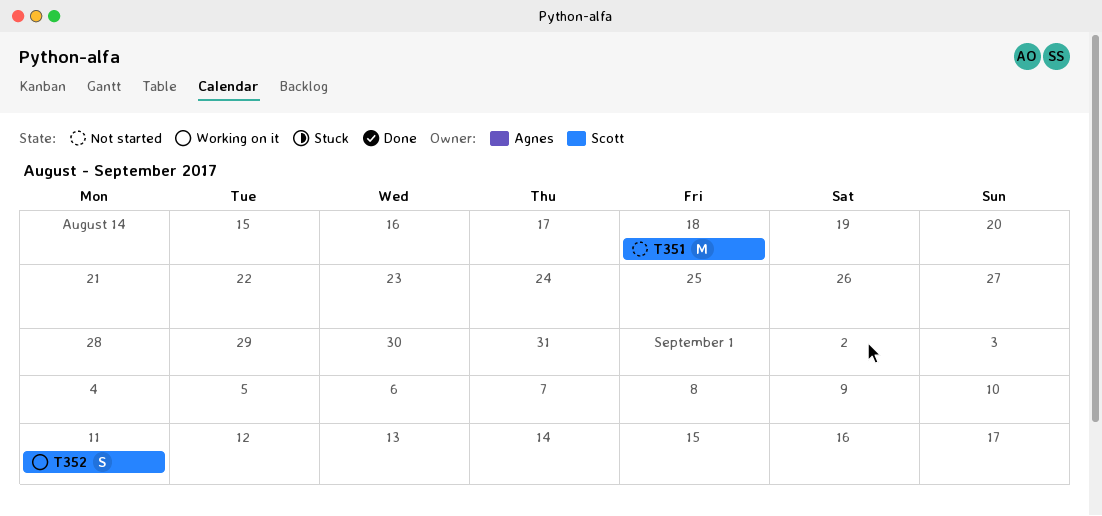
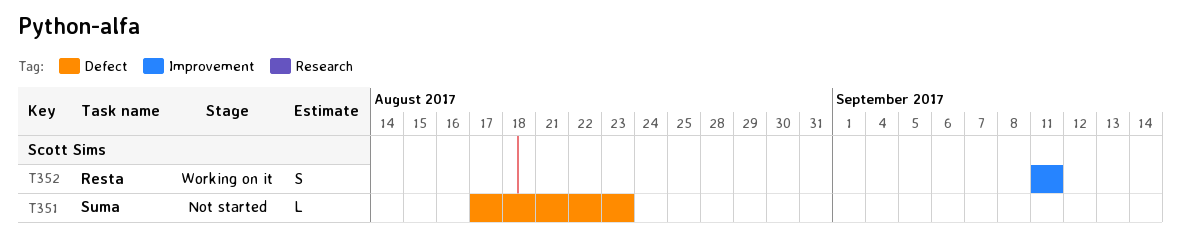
T351, estimate: M -> L
T351, start: Aug 18 -> Aug 17
T351, due: Aug 18 -> Aug 23

